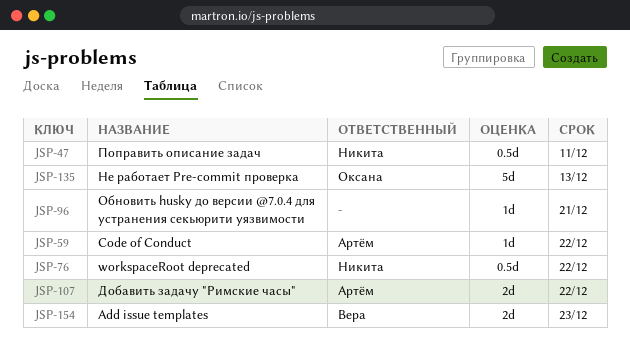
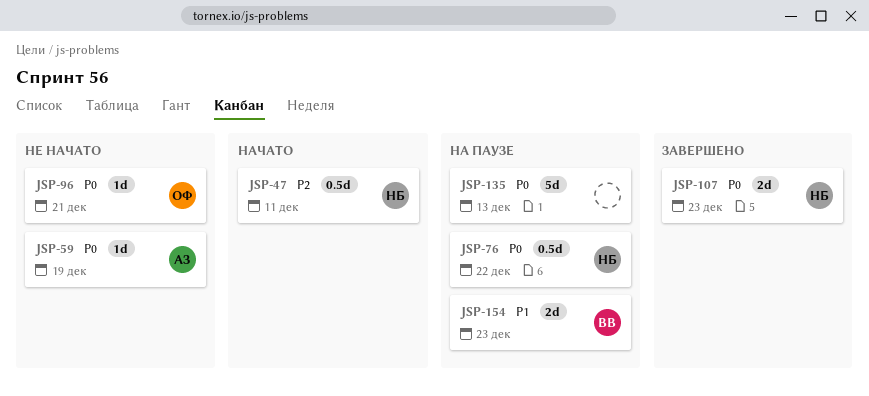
JSP-59, due: Dec 22 -> Dec 19
JSP-96, owner: none -> Оксана
JSP-107, owner: Артём -> Никита
JSP-107, due: Dec 22 -> Dec 23
JSP-135, owner: Оксана -> none

